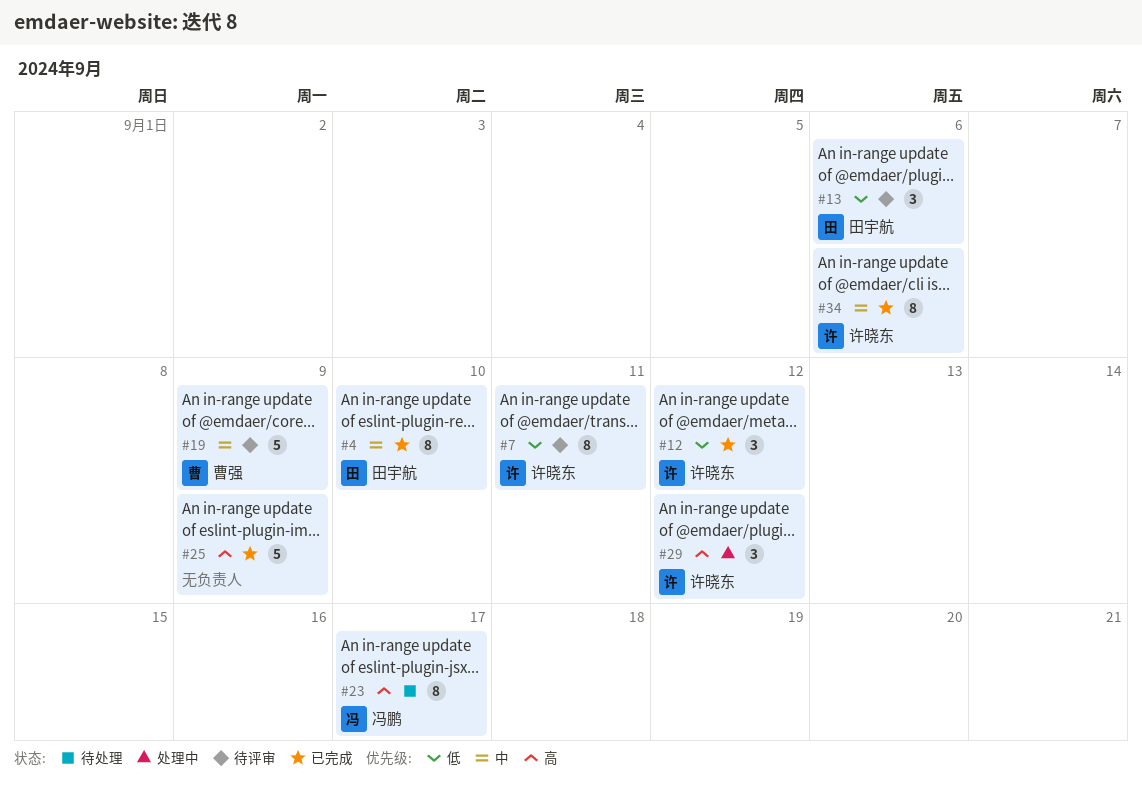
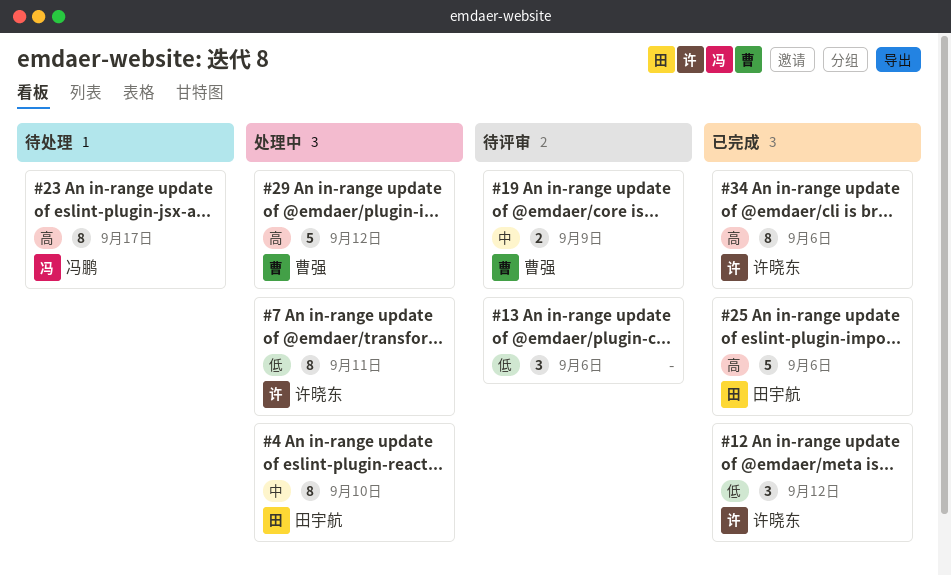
#4, status: 已完成 -> 处理中
#7, status: 待评审 -> 处理中
#13, owner: 田宇航 -> none
#19, estimate: 5 -> 2
#25, owner: none -> 田宇航
#25, due: Sep 9 -> Sep 6
#29, owner: 许晓东 -> 曹强
#29, estimate: 3 -> 5
#34, priority: 中 -> 高

